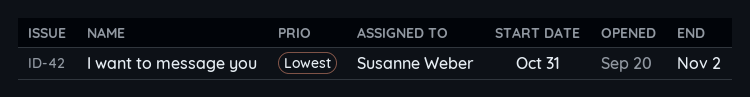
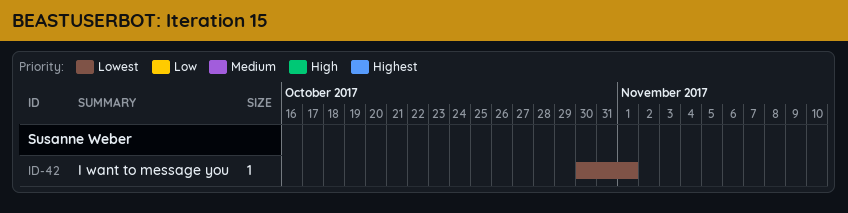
ID-42, start: Oct 31 -> Oct 30
ID-42, due: Nov 2 -> Nov 1

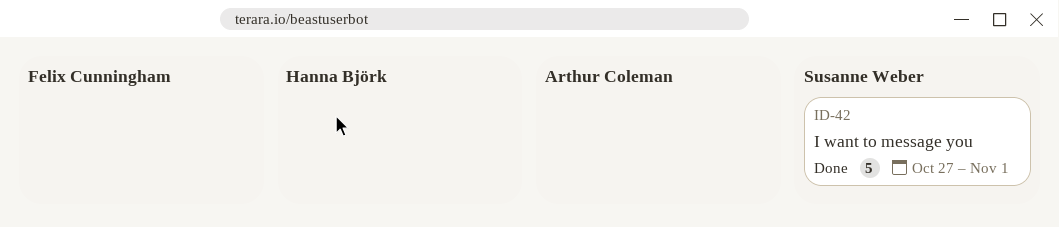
ID-42, estimate: 1 -> 5
ID-42, start: Oct 30 -> Oct 27

